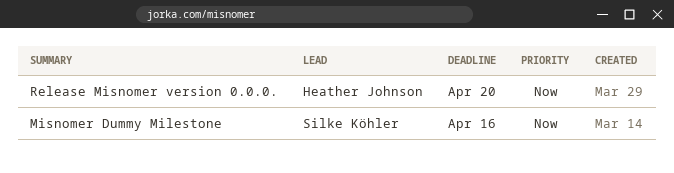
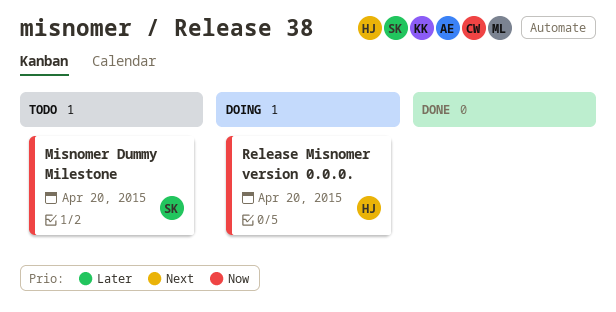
Misnomer Dummy Milestone, due: Apr 16 -> Apr 20

